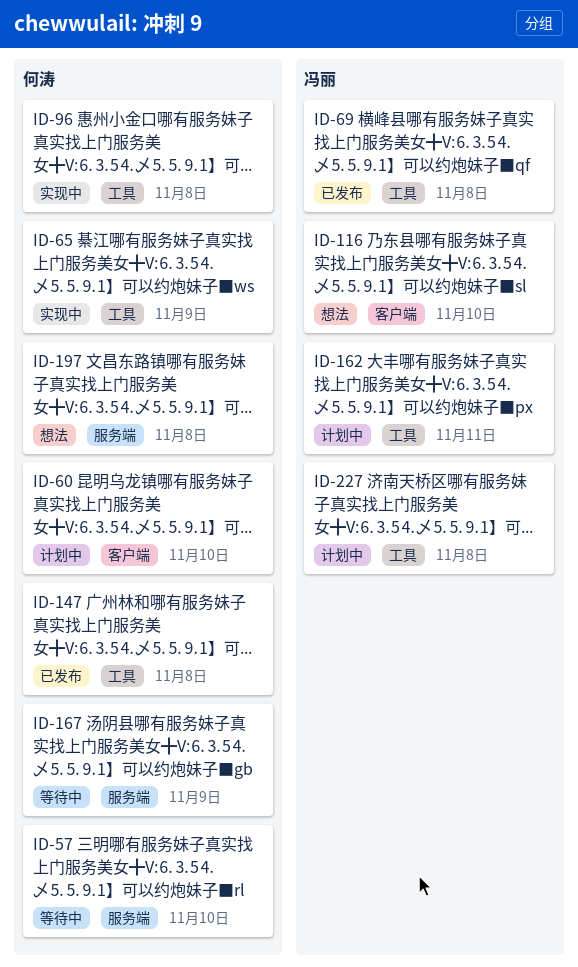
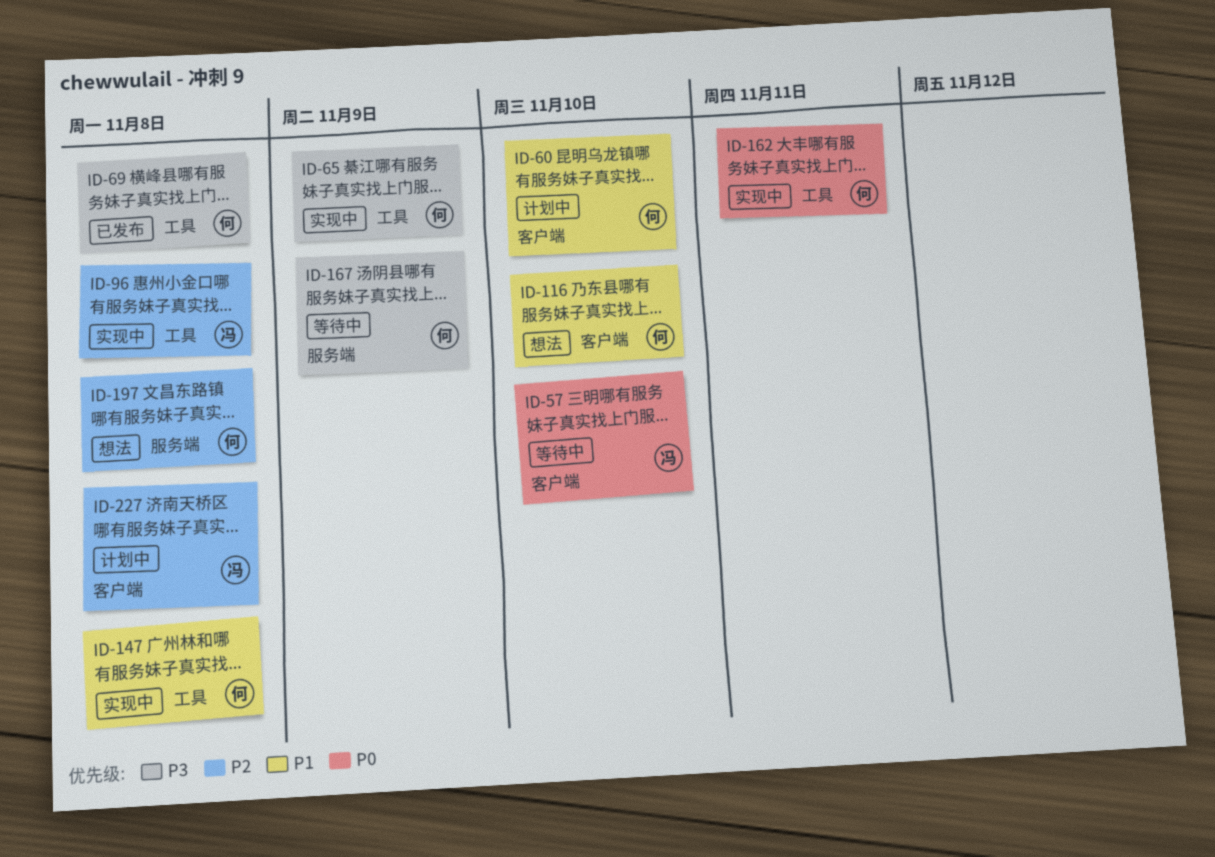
ID-57, owner: 何涛 -> 冯丽
ID-57, label: 服务端 -> 客户端
ID-69, owner: 冯丽 -> 何涛
ID-96, owner: 何涛 -> 冯丽
ID-116, owner: 冯丽 -> 何涛
ID-147, status: 已发布 -> 实现中
ID-162, status: 计划中 -> 实现中
ID-162, owner: 冯丽 -> 何涛
ID-227, label: 工具 -> 客户端

